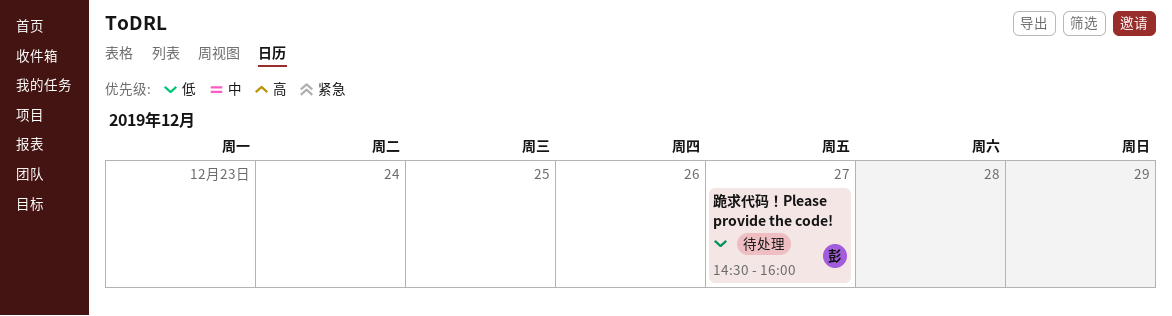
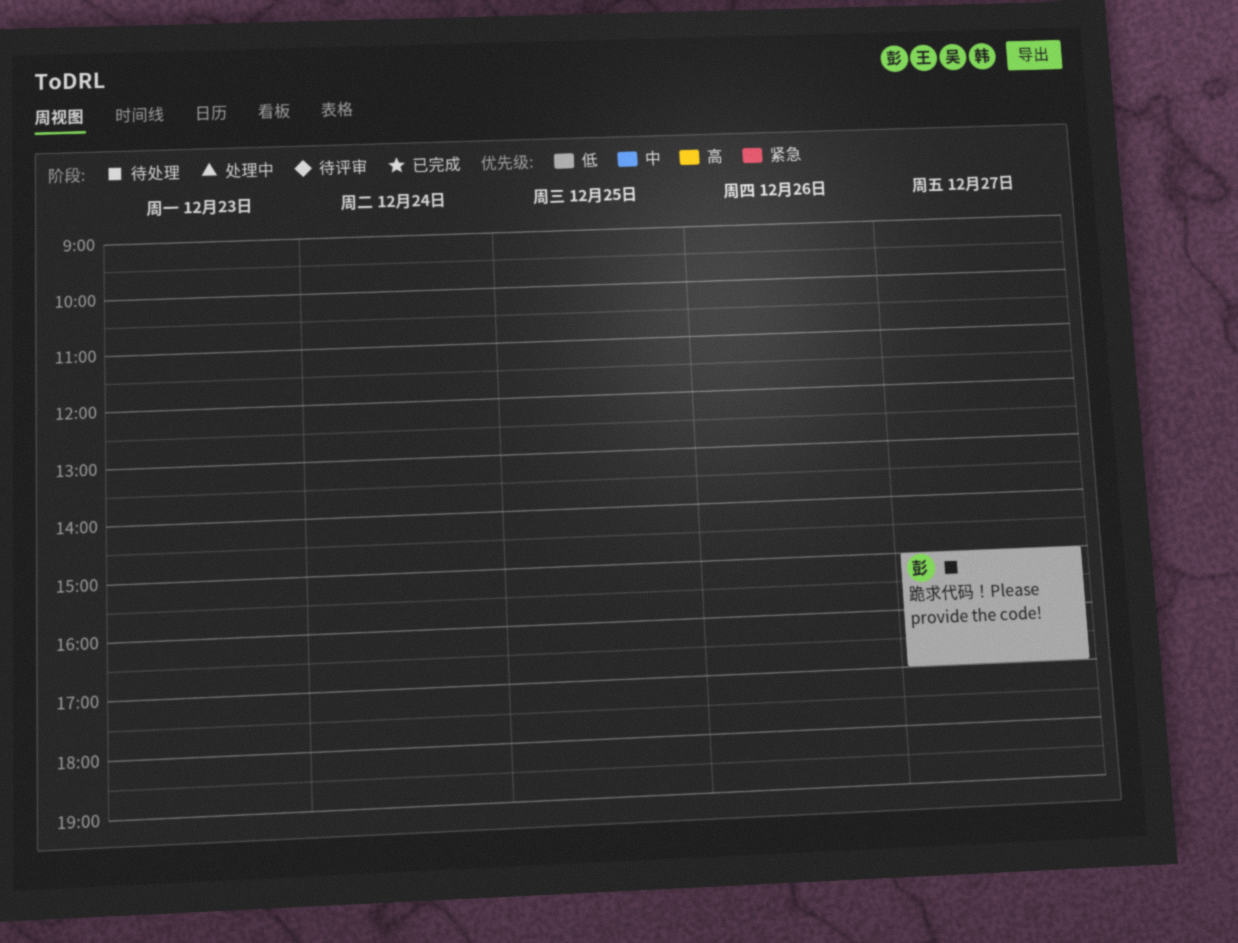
跪求代码！Please provide the code!, begins: 14:30 -> 15:00
跪求代码！Please provide the code!, ends: 16:00 -> 17:00

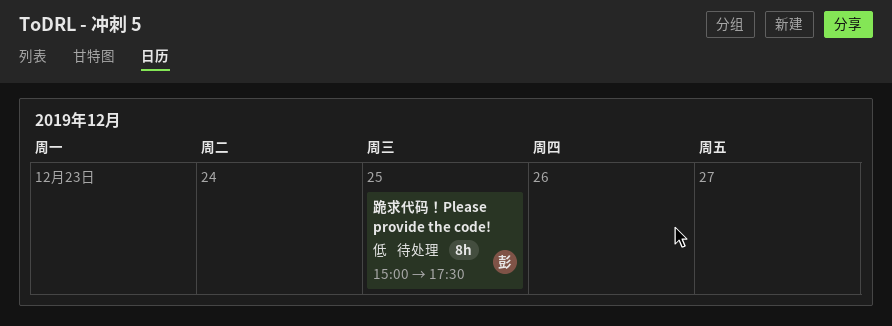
跪求代码！Please provide the code!, day: Dec 27 -> Dec 25
跪求代码！Please provide the code!, ends: 17:00 -> 17:30

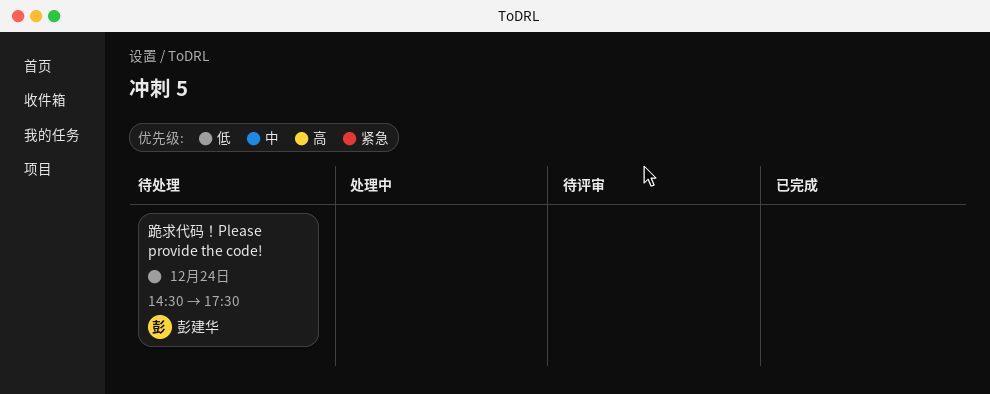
跪求代码！Please provide the code!, day: Dec 25 -> Dec 24
跪求代码！Please provide the code!, begins: 15:00 -> 14:30

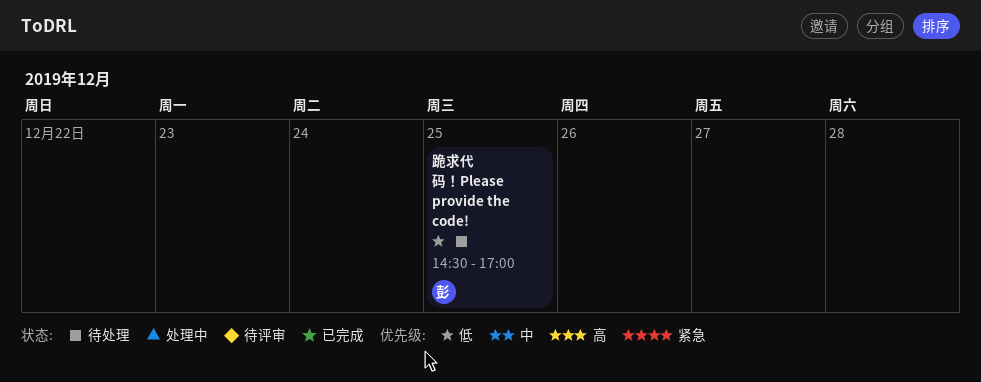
跪求代码！Please provide the code!, day: Dec 24 -> Dec 25
跪求代码！Please provide the code!, ends: 17:30 -> 17:00

